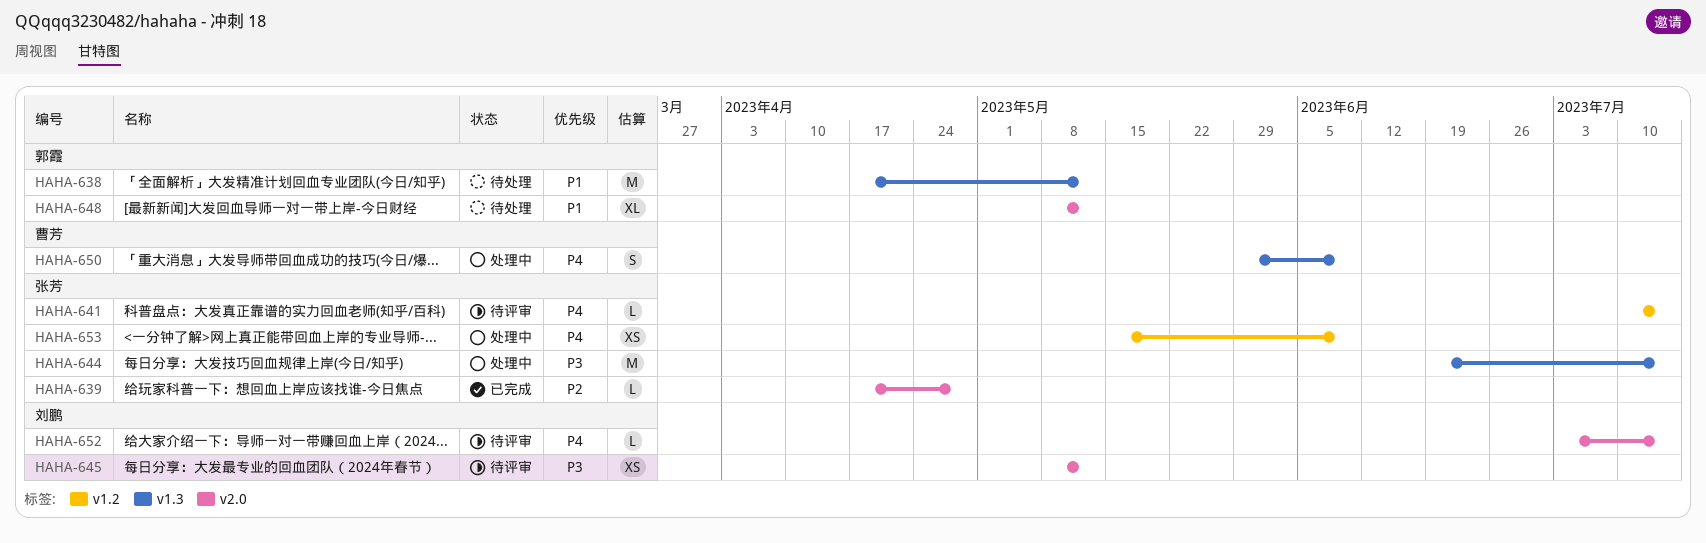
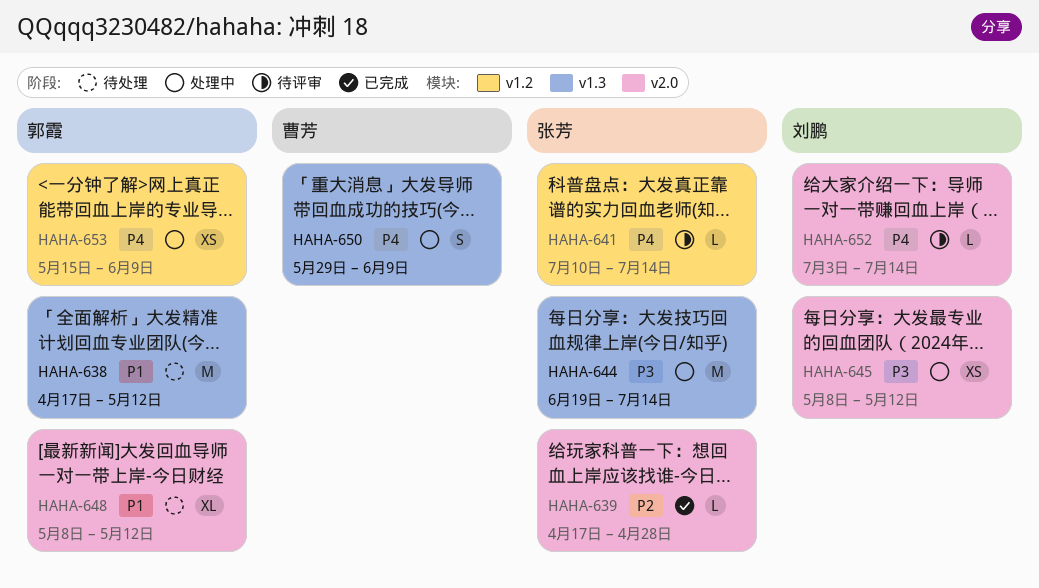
HAHA-645, status: 待评审 -> 处理中
HAHA-653, owner: 张芳 -> 郭霞

